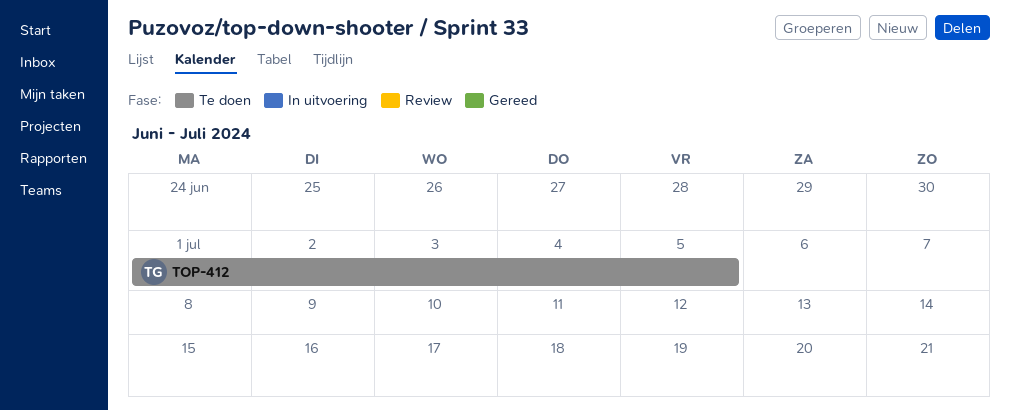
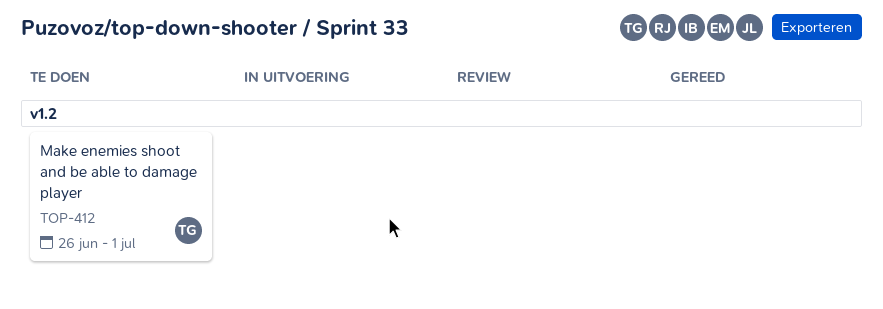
TOP-412, start: Jul 1 -> Jun 26
TOP-412, due: Jul 5 -> Jul 1

